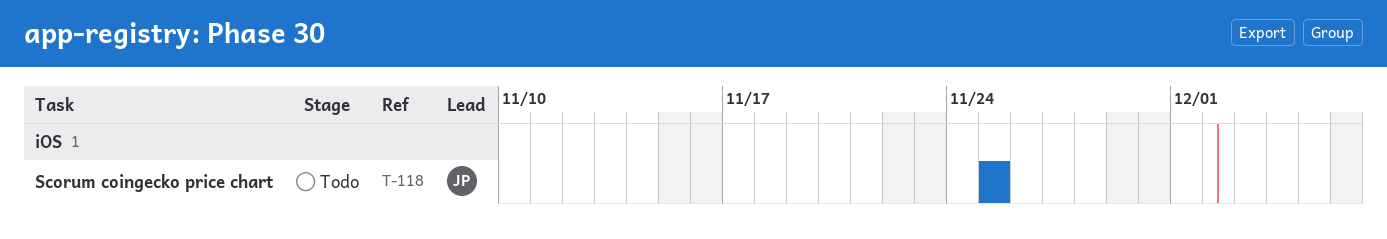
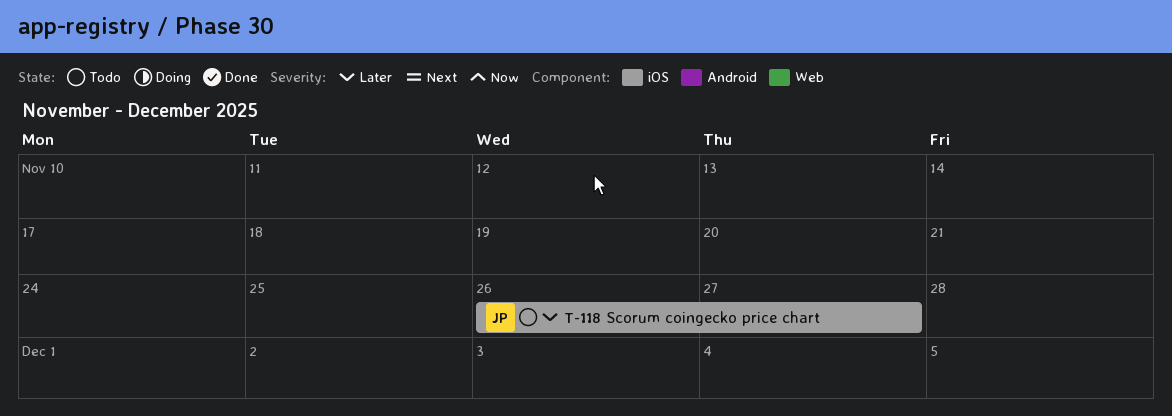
T-118, start: Nov 25 -> Nov 26
T-118, due: Nov 25 -> Nov 27

